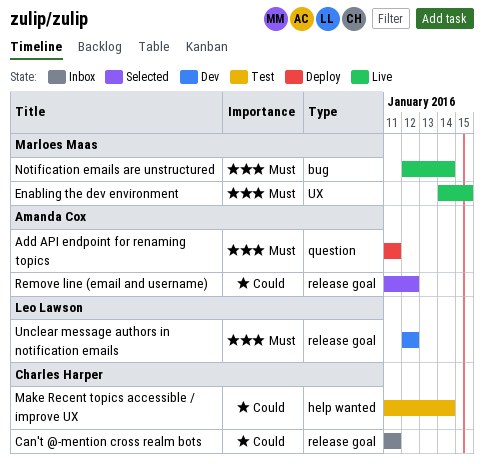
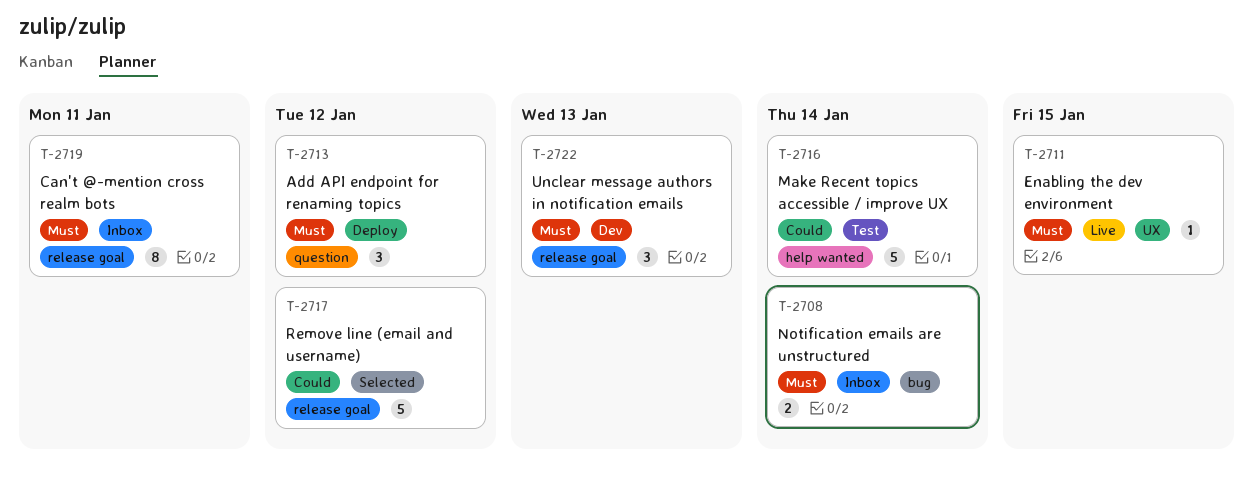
Add API endpoint for renaming topics, due: Jan 11 -> Jan 12
Can't @-mention cross realm bots, priority: Could -> Must
Notification emails are unstructured, status: Live -> Inbox
Unclear message authors in notification emails, due: Jan 12 -> Jan 13

